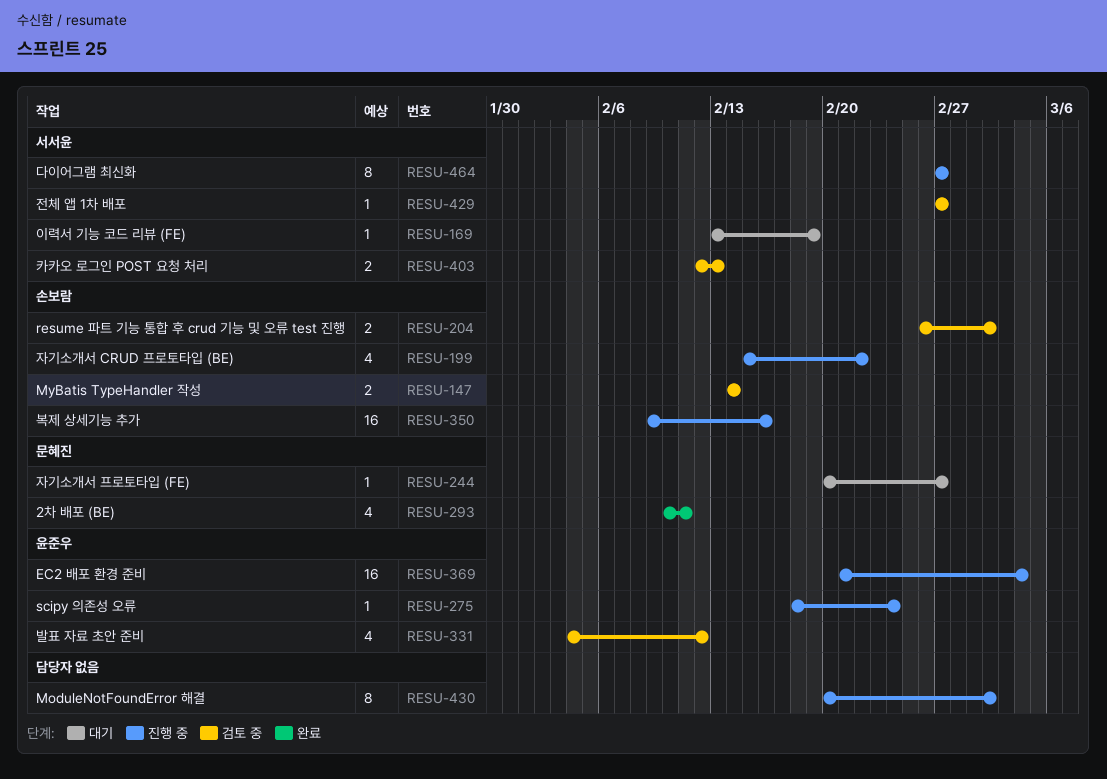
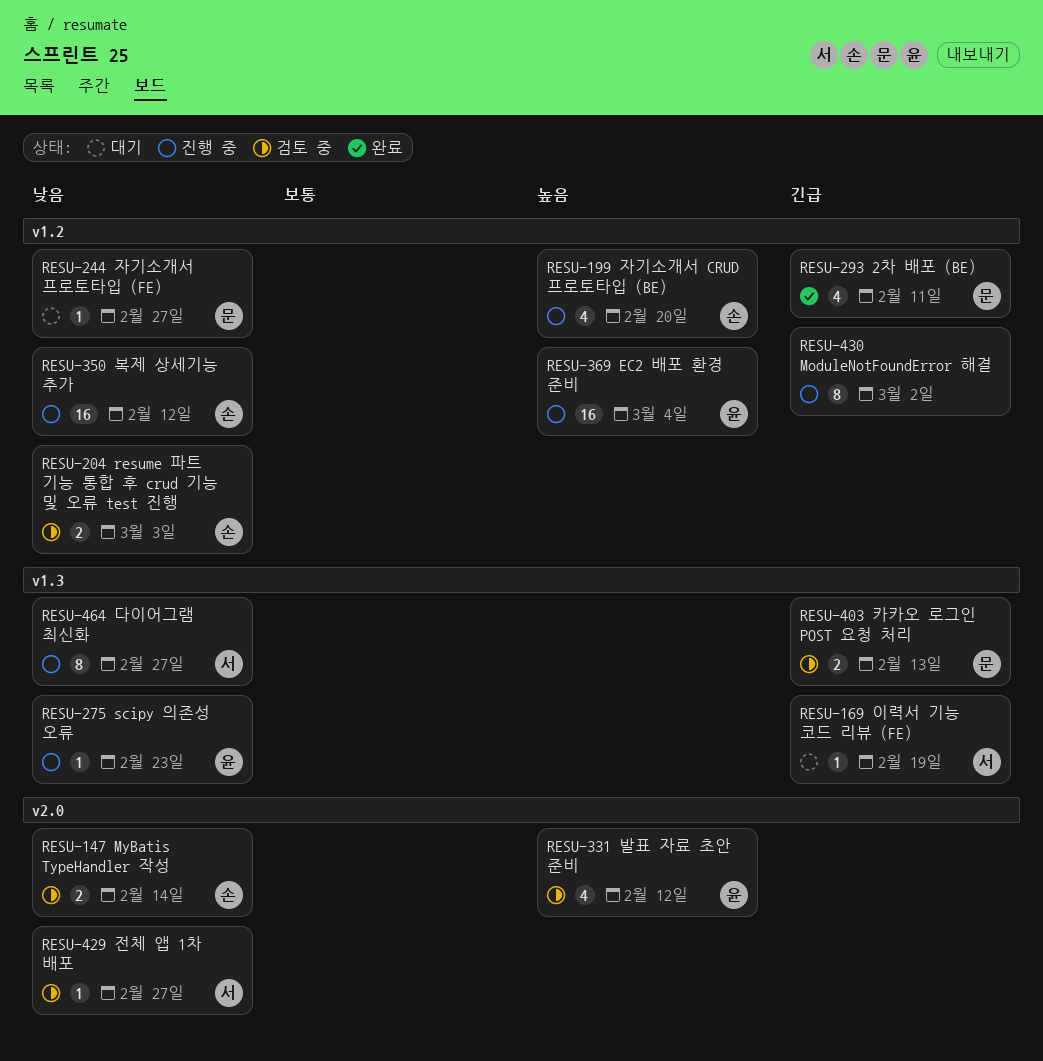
RESU-199, due: Feb 22 -> Feb 20
RESU-204, due: Mar 2 -> Mar 3
RESU-275, due: Feb 24 -> Feb 23
RESU-350, due: Feb 16 -> Feb 12
RESU-403, owner: 서서윤 -> 문혜진

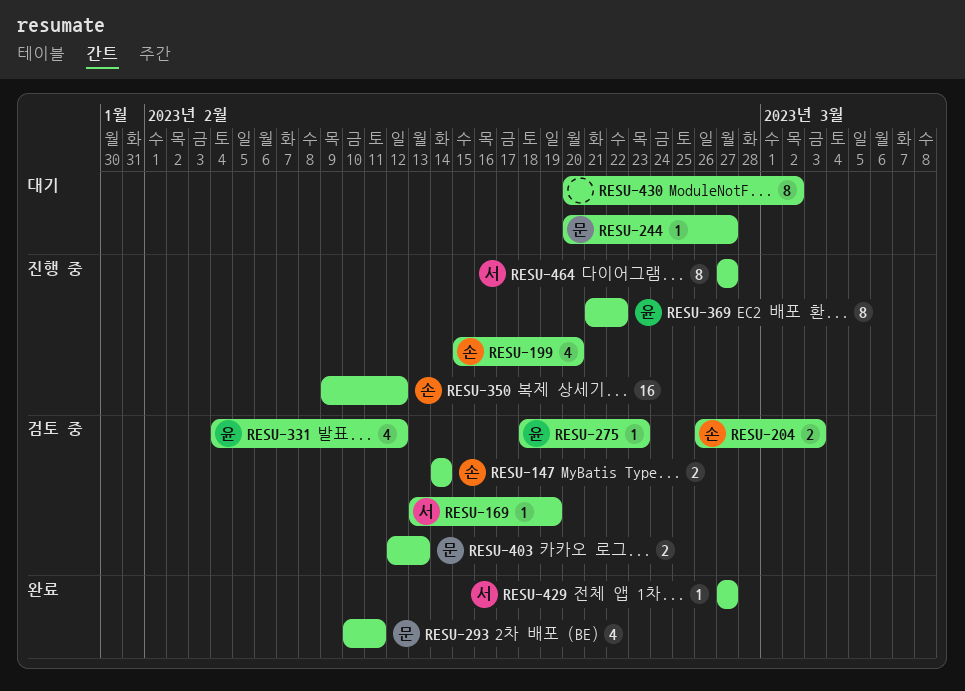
RESU-169, status: 대기 -> 검토 중
RESU-275, status: 진행 중 -> 검토 중
RESU-369, estimate: 16 -> 8
RESU-369, due: Mar 4 -> Feb 22
RESU-429, status: 검토 중 -> 완료
RESU-430, status: 진행 중 -> 대기

